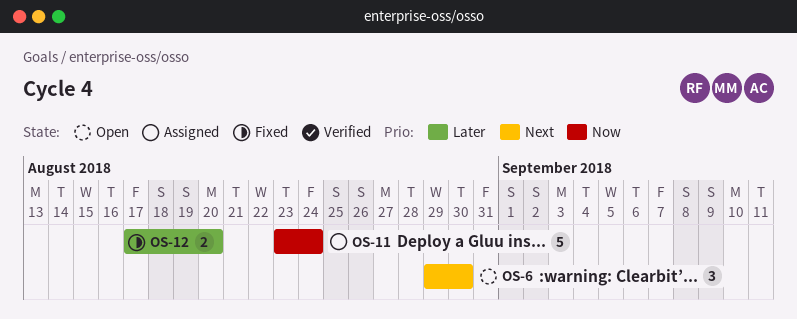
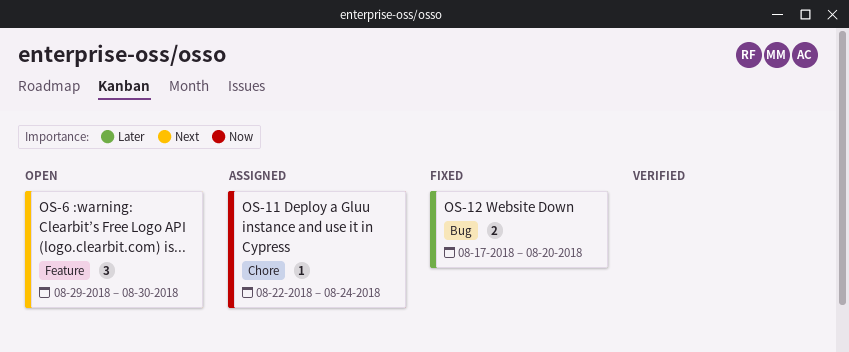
OS-11, estimate: 5 -> 1
OS-11, start: Aug 23 -> Aug 22

